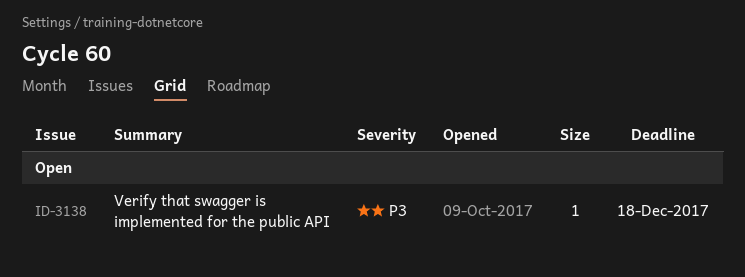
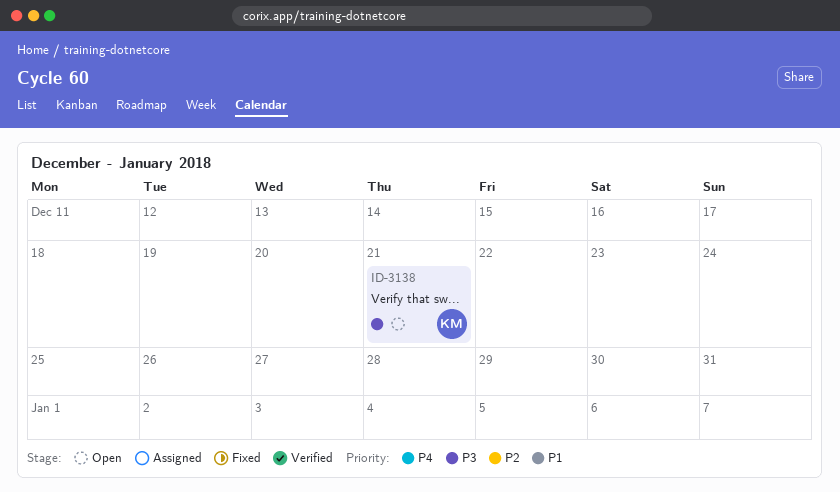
ID-3138, due: Dec 18 -> Dec 21

